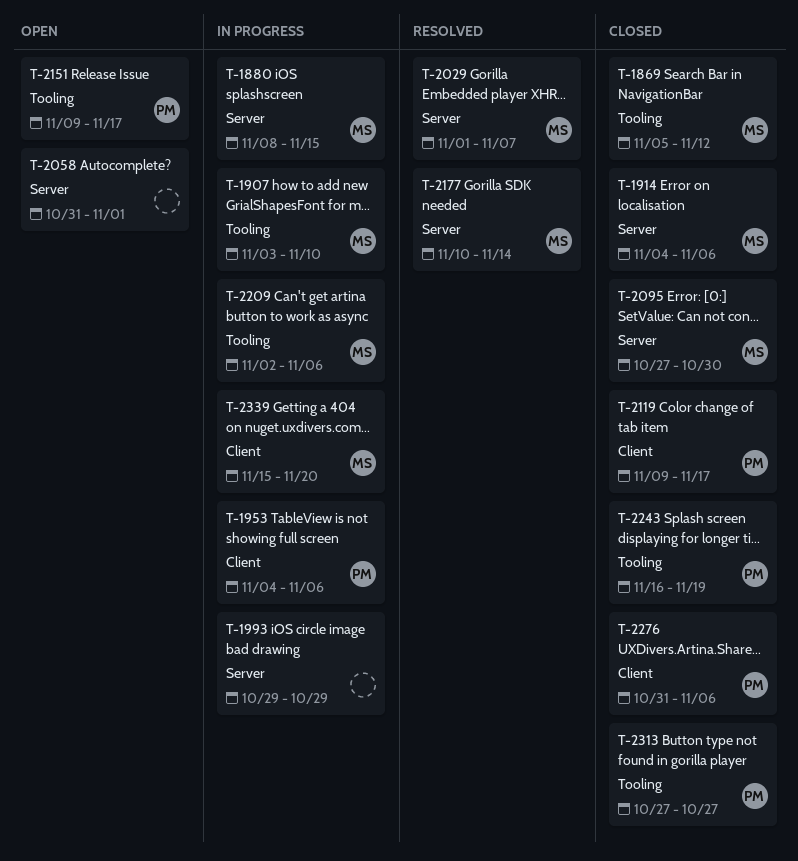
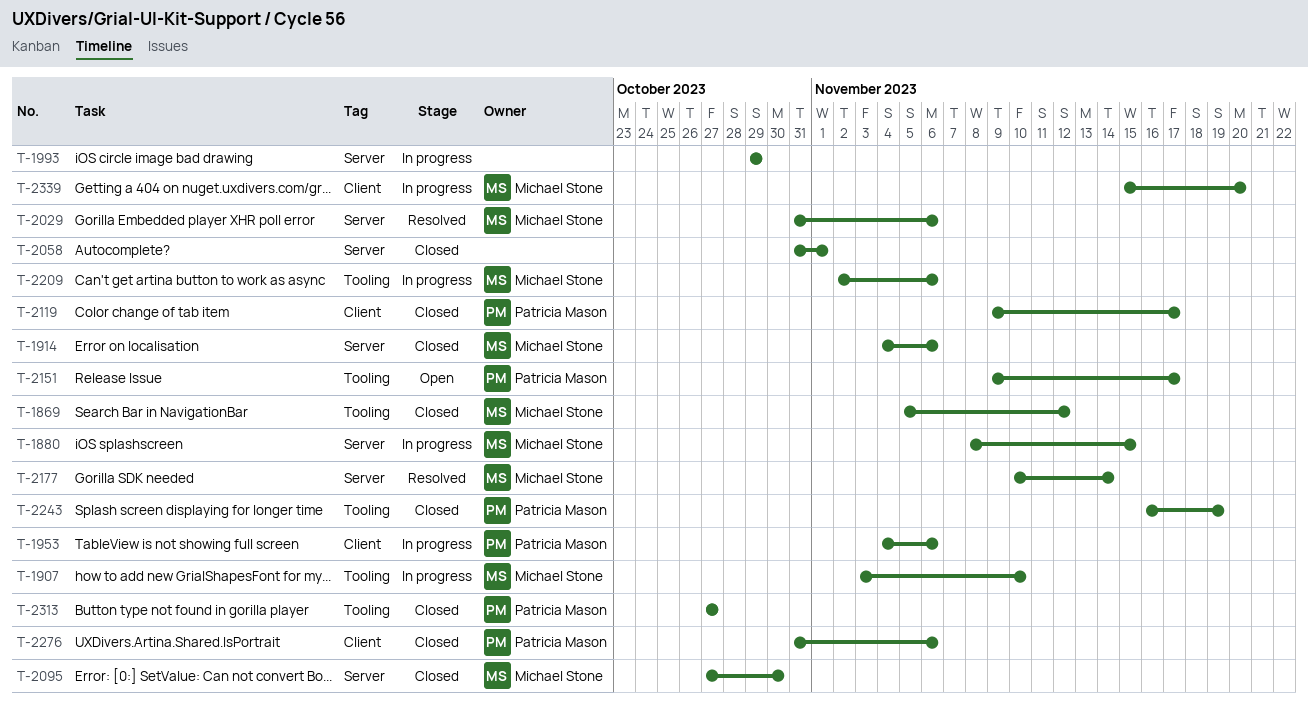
T-2029, start: Nov 1 -> Oct 31
T-2029, due: Nov 7 -> Nov 6
T-2058, status: Open -> Closed

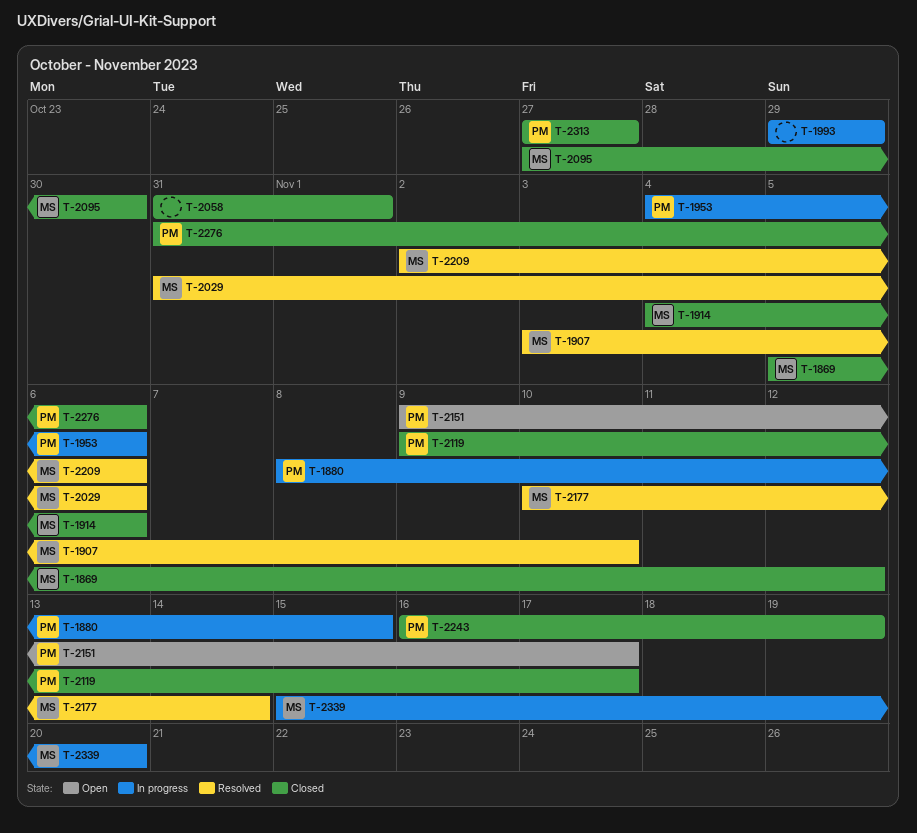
T-1880, owner: Michael Stone -> Patricia Mason
T-1907, status: In progress -> Resolved
T-2209, status: In progress -> Resolved

